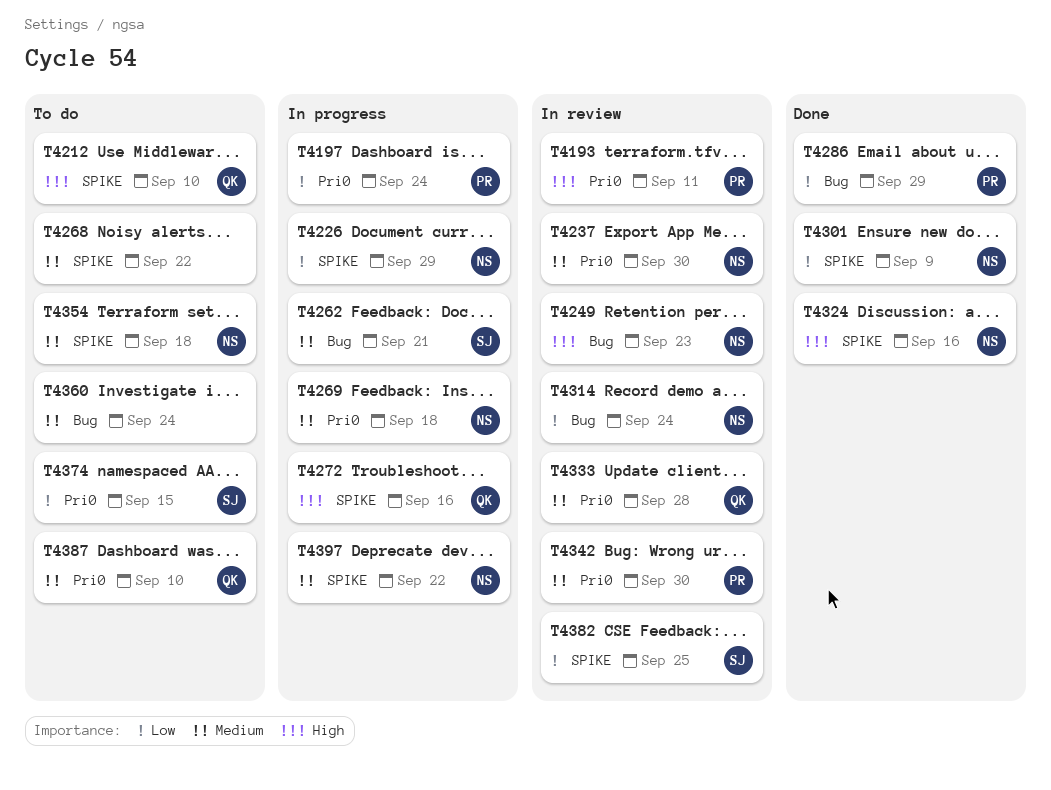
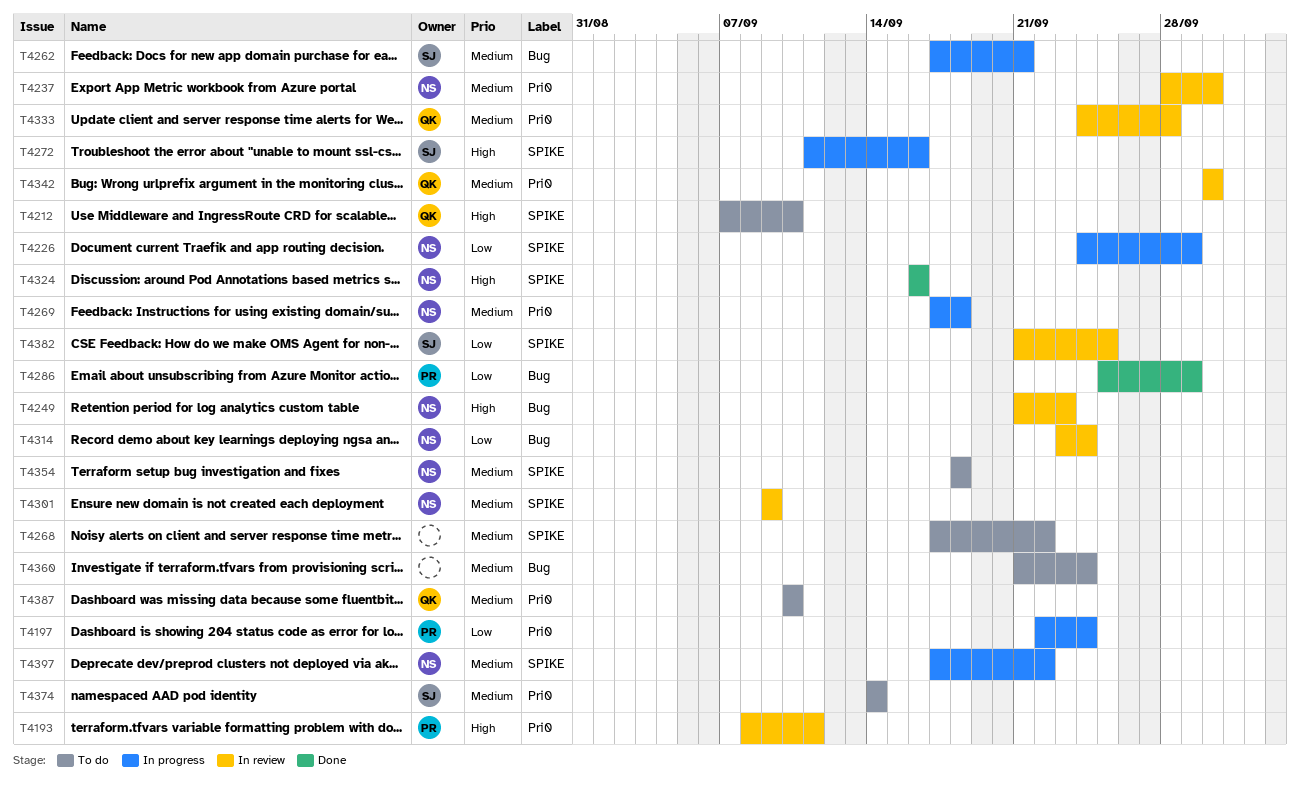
T4272, owner: QK -> SJ
T4301, status: Done -> In review
T4301, priority: Low -> Medium
T4342, owner: PR -> QK
T4374, priority: Low -> Medium
T4374, due: Sep 15 -> Sep 14

